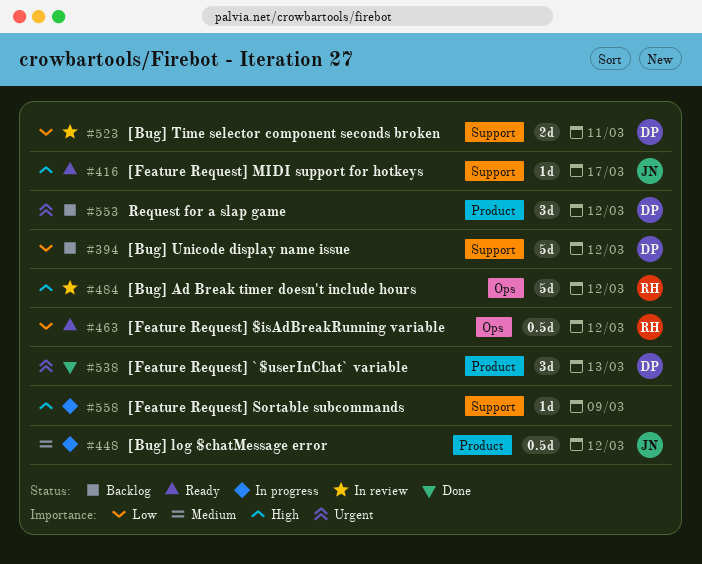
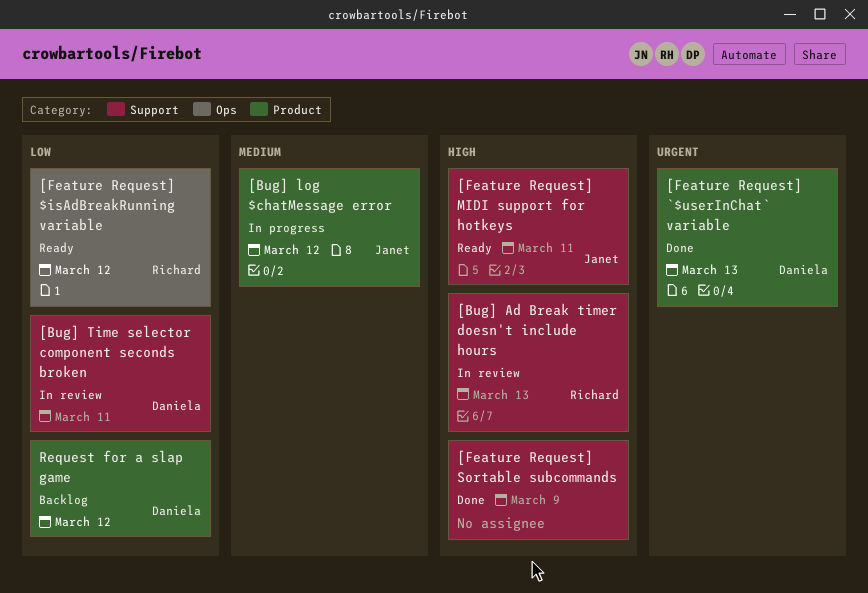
[Bug] Ad Break timer doesn't include hours, label: Ops -> Support
[Bug] Ad Break timer doesn't include hours, due: Mar 12 -> Mar 13
[Bug] Unicode display name issue: present -> none
[Feature Request] MIDI support for hotkeys, due: Mar 17 -> Mar 11
[Feature Request] Sortable subcommands, status: In progress -> Done
Request for a slap game, priority: Urgent -> Low

